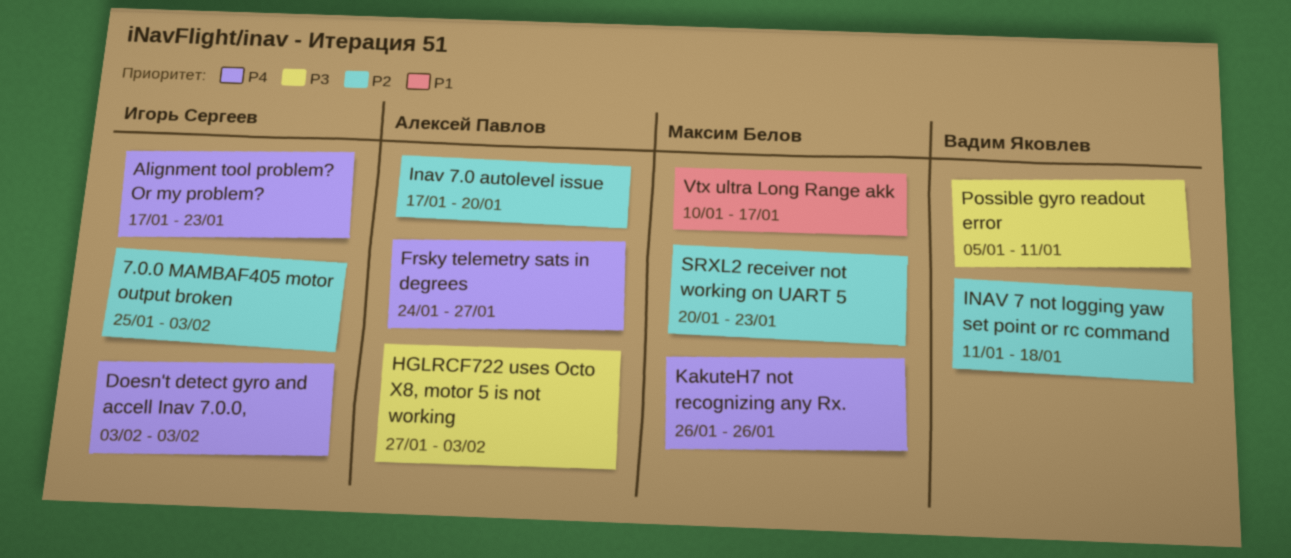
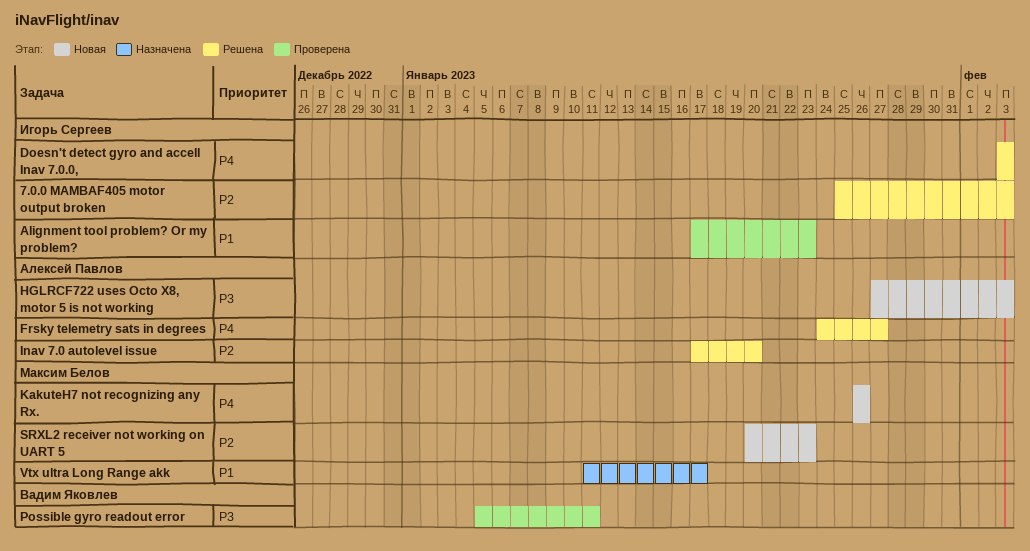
Alignment tool problem? Or my problem?, priority: P4 -> P1
INAV 7 not logging yaw set point or rc command: present -> none
Vtx ultra Long Range akk, start: Jan 10 -> Jan 11

